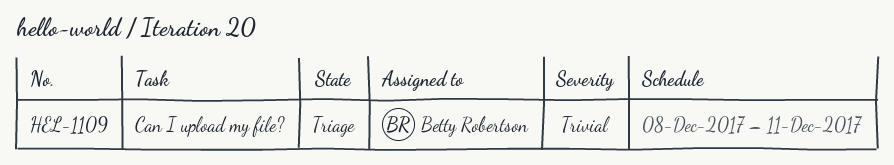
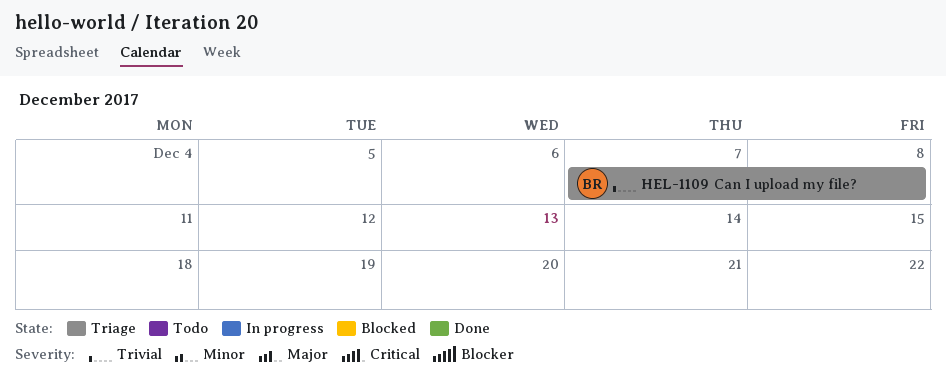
HEL-1109, start: Dec 8 -> Dec 7
HEL-1109, due: Dec 11 -> Dec 8

